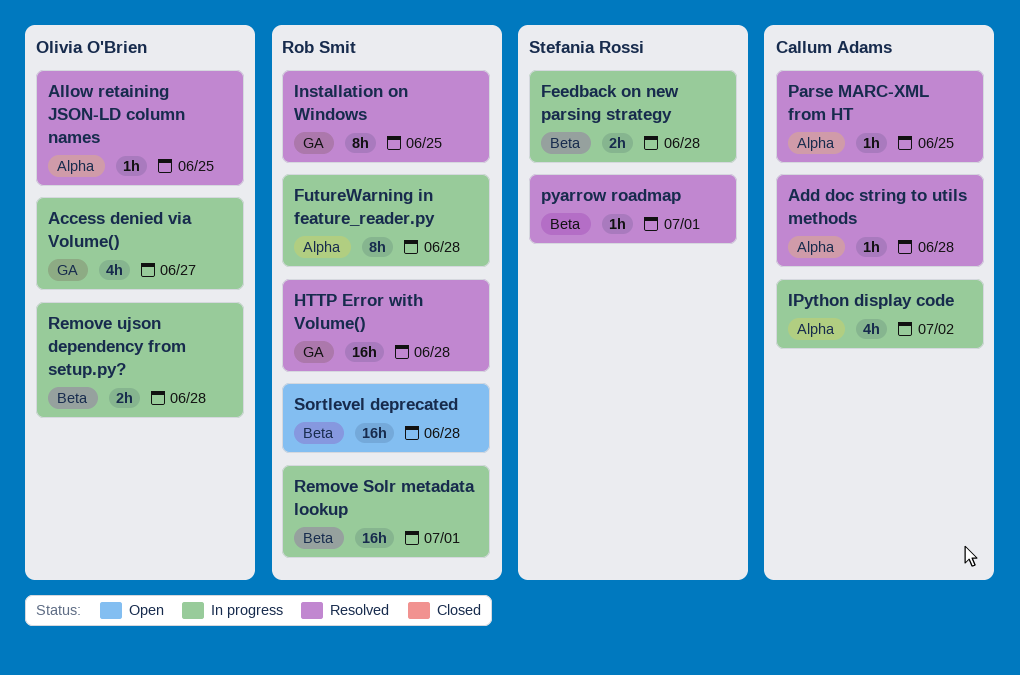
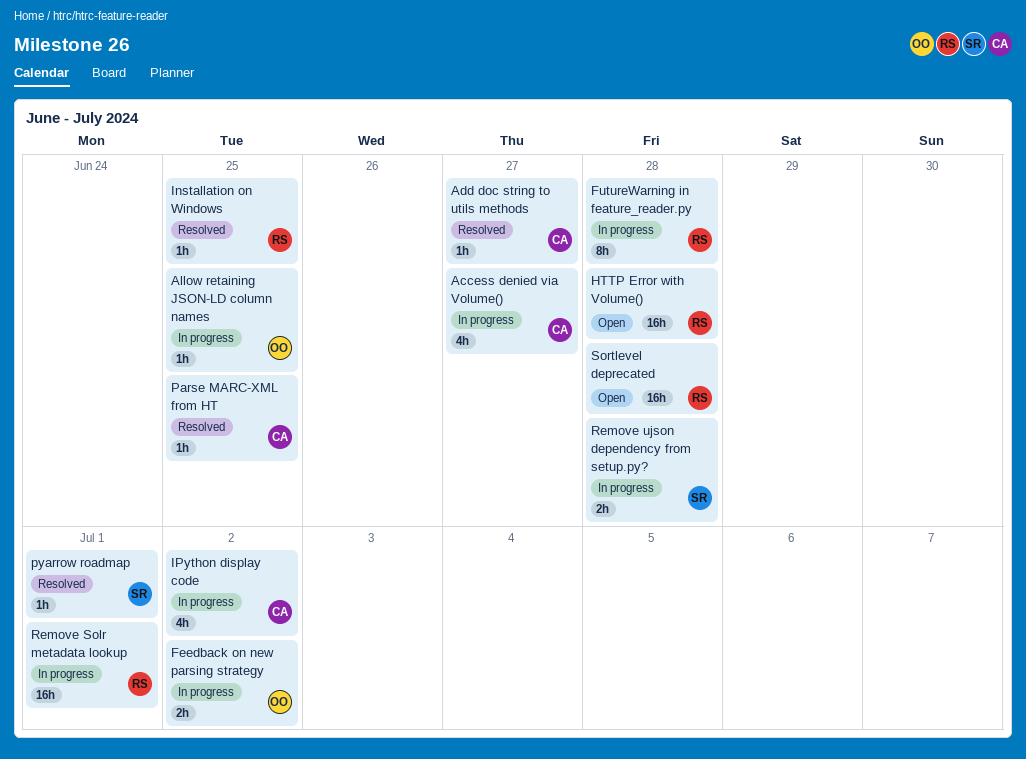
Access denied via Volume(), owner: Olivia O'Brien -> Callum Adams
Add doc string to utils methods, due: Jun 28 -> Jun 27
Allow retaining JSON-LD column names, status: Resolved -> In progress
Feedback on new parsing strategy, owner: Stefania Rossi -> Olivia O'Brien
Feedback on new parsing strategy, due: Jun 28 -> Jul 2
HTTP Error with Volume(), status: Resolved -> Open
Installation on Windows, estimate: 8h -> 1h
Remove ujson dependency from setup.py?, owner: Olivia O'Brien -> Stefania Rossi

